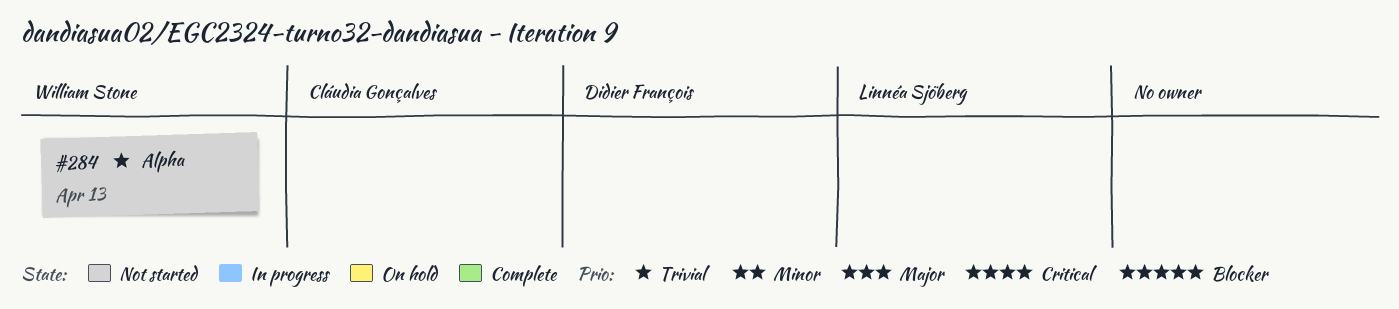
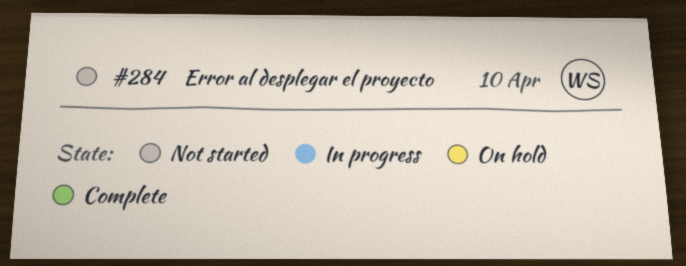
#284, due: Apr 13 -> Apr 10

